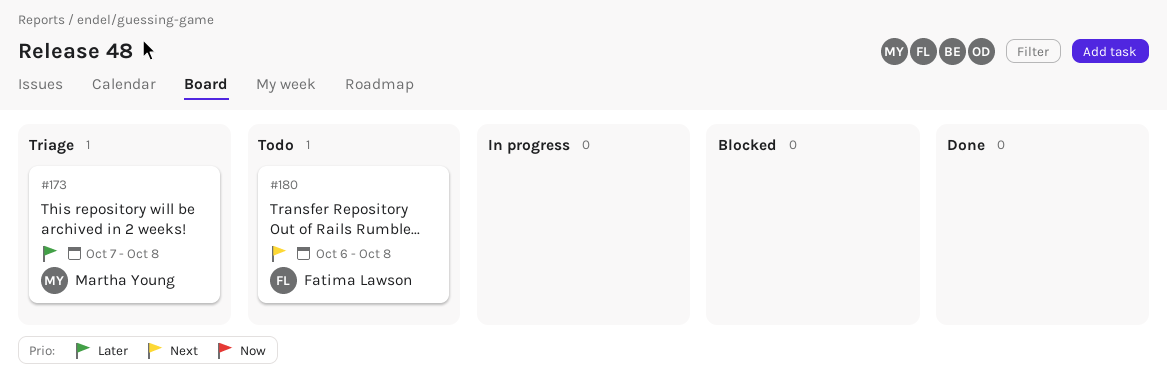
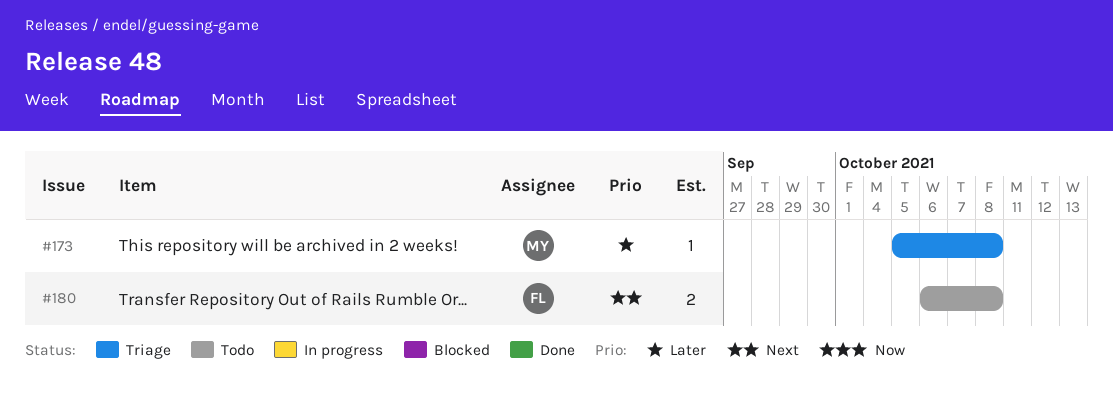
#173, start: Oct 7 -> Oct 5

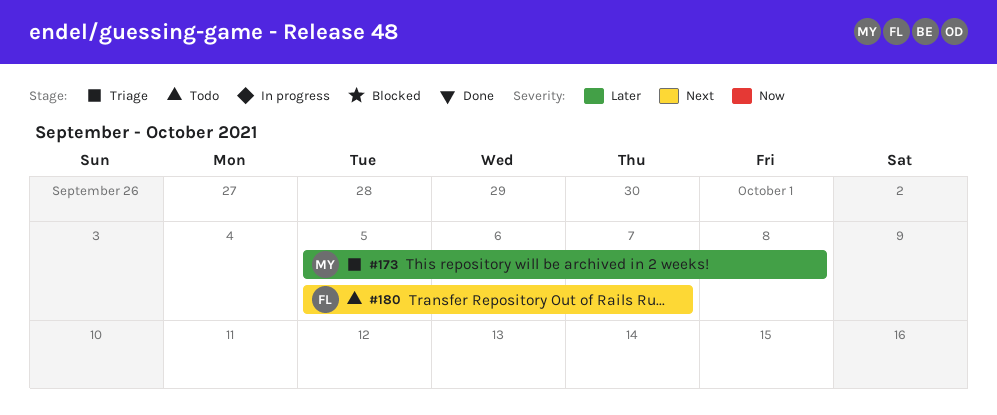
#180, start: Oct 6 -> Oct 5
#180, due: Oct 8 -> Oct 7

